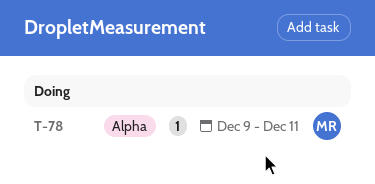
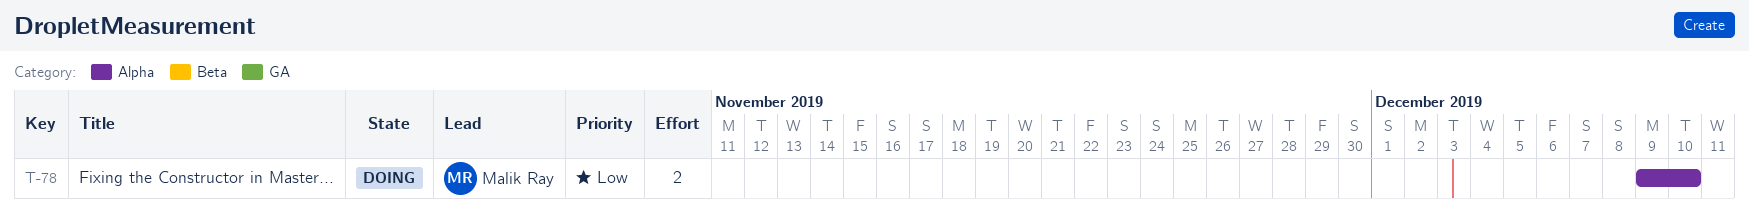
T-78, estimate: 1 -> 2
T-78, due: Dec 11 -> Dec 10

